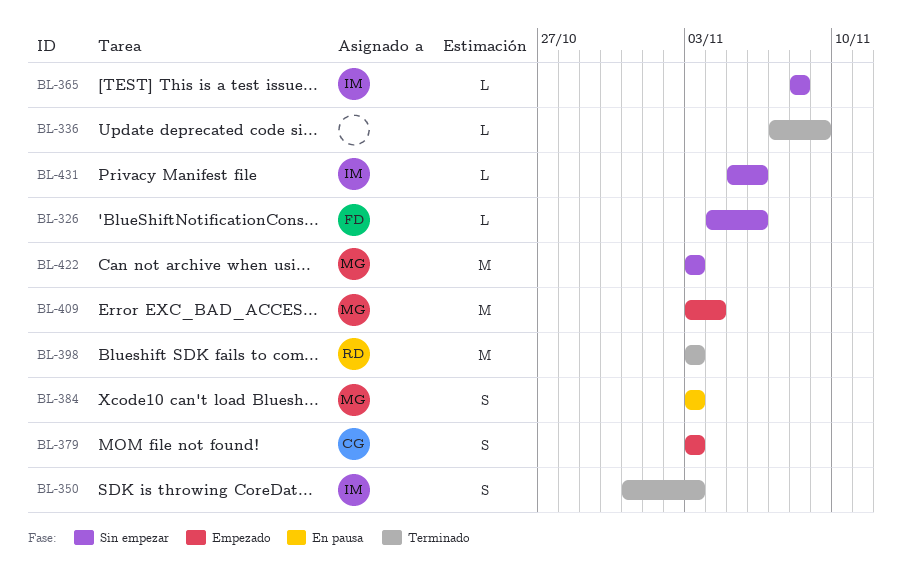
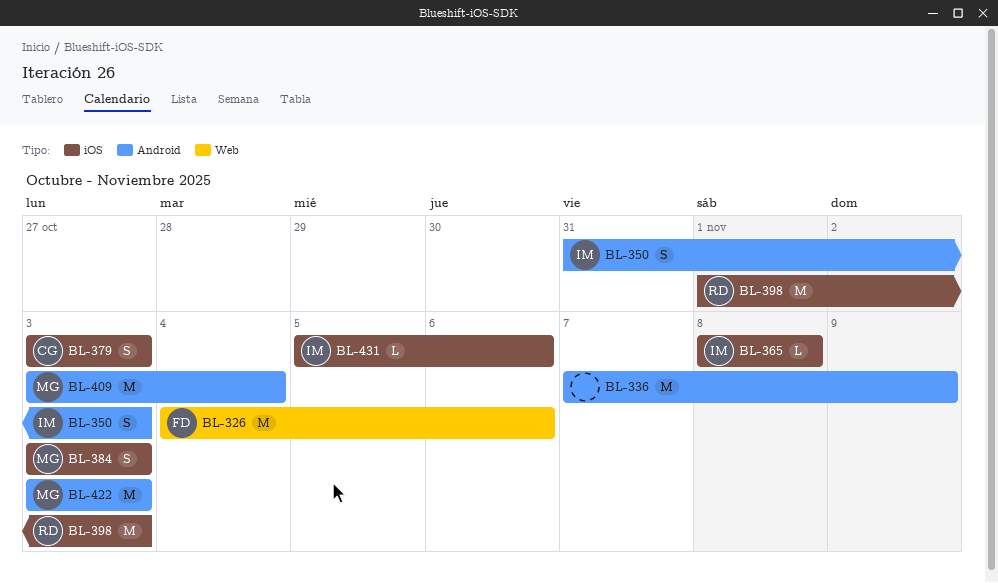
BL-326, estimate: L -> M
BL-336, estimate: L -> M
BL-398, start: Nov 3 -> Nov 1

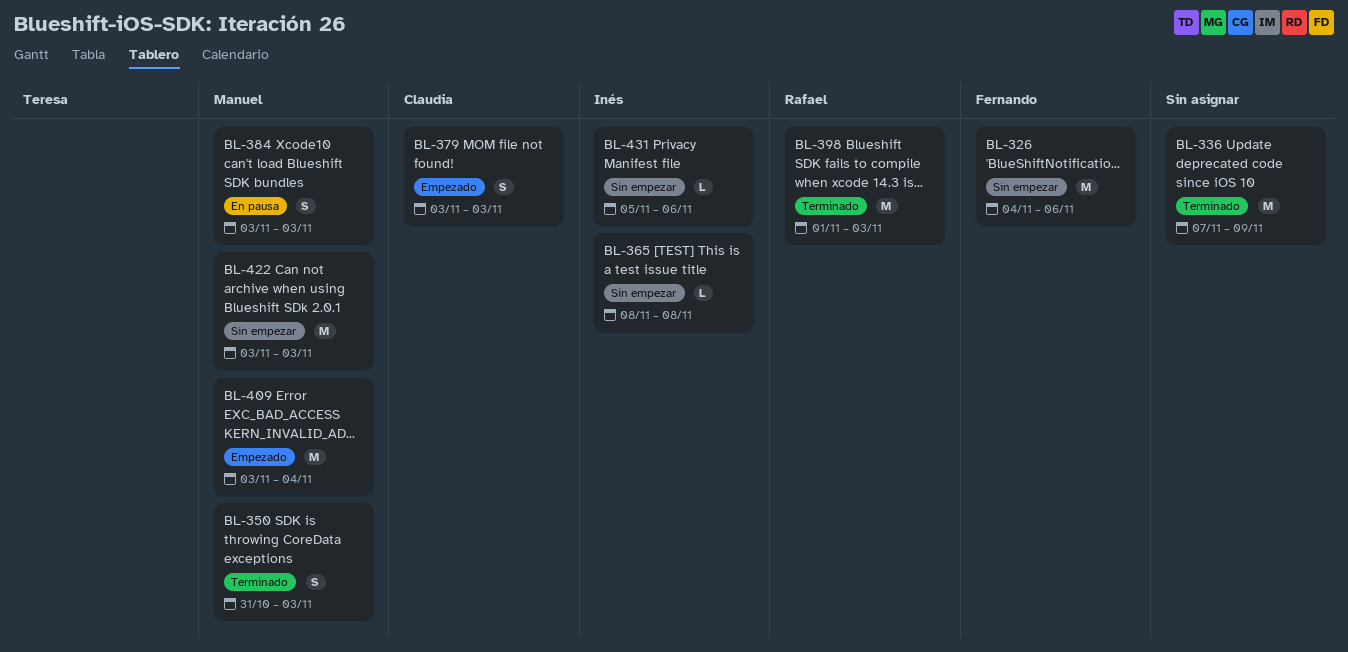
BL-350, owner: Inés -> Manuel

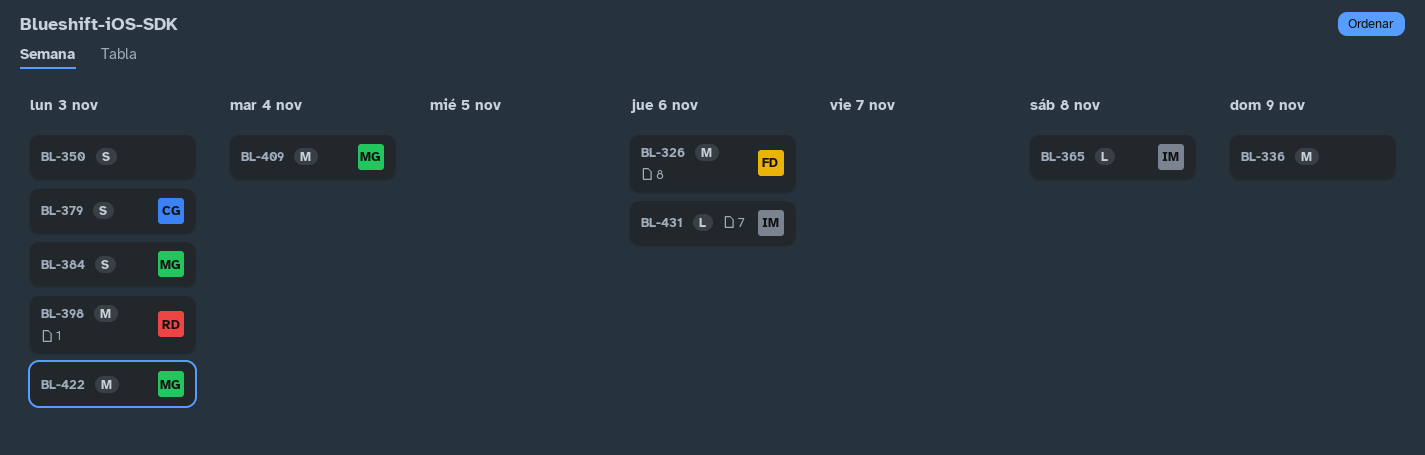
BL-350, owner: Manuel -> none

